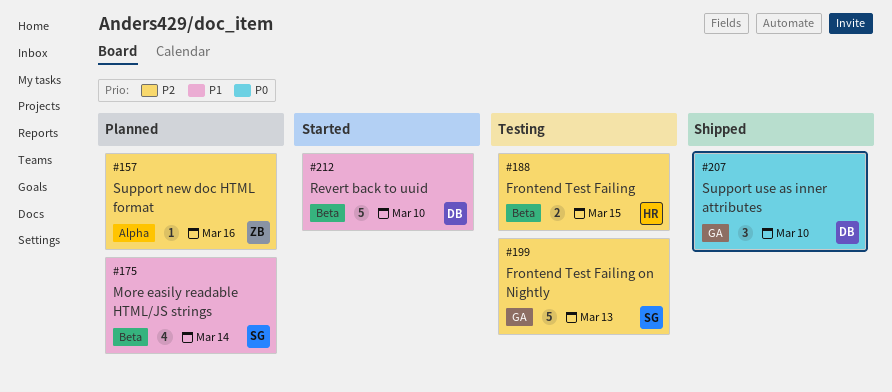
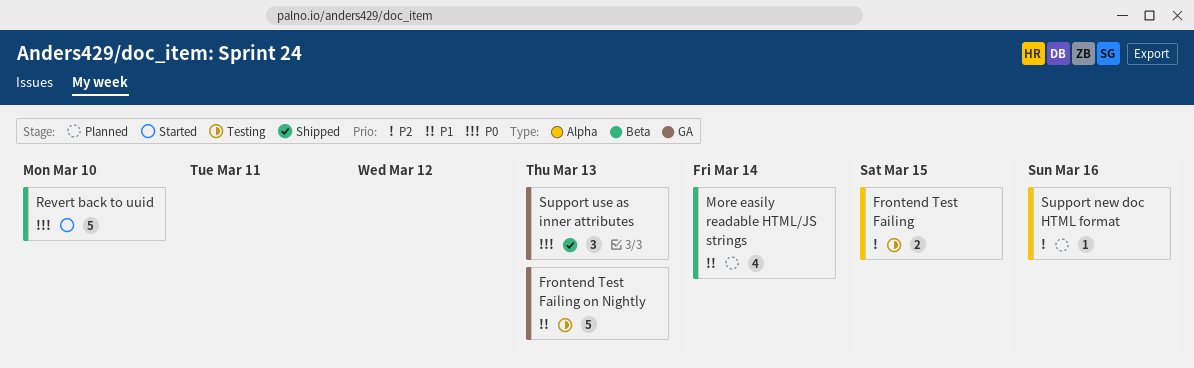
Frontend Test Failing, label: Beta -> Alpha
Frontend Test Failing on Nightly, priority: P2 -> P1
Revert back to uuid, priority: P1 -> P0
Support use as inner attributes, due: Mar 10 -> Mar 13

